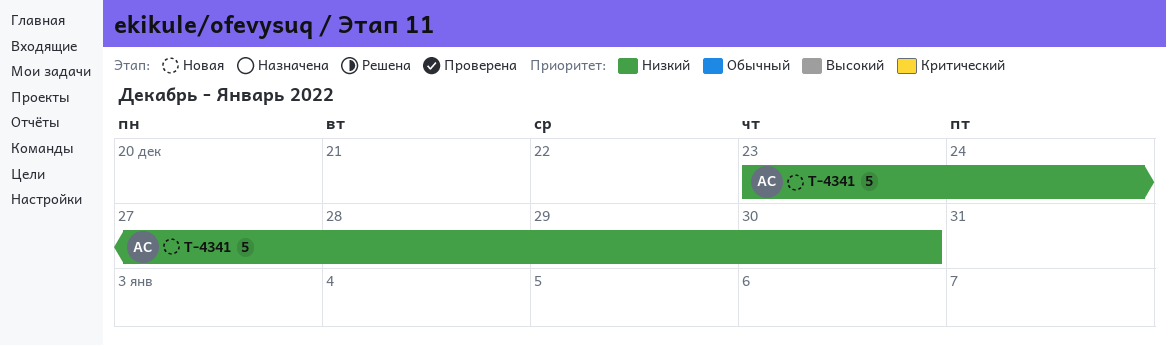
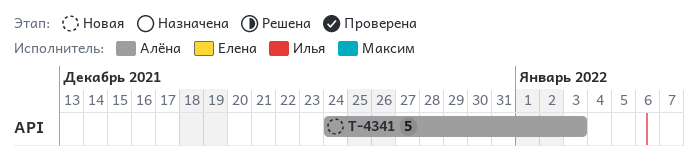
T-4341, start: Dec 23 -> Dec 24
T-4341, due: Dec 30 -> Jan 3

